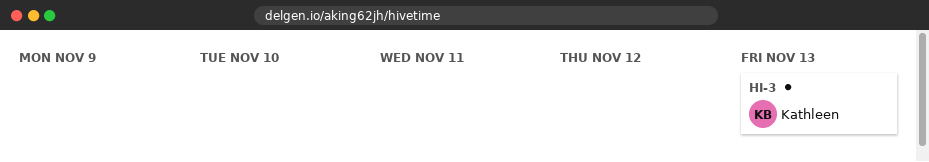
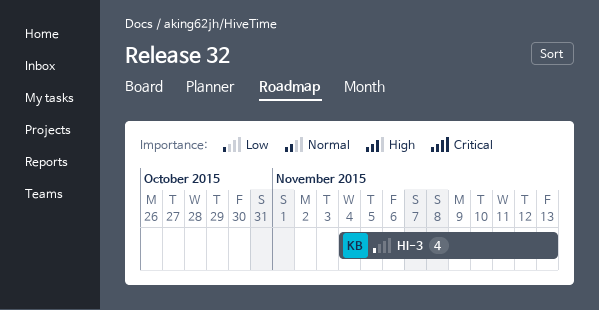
HI-3, estimate: 1 -> 4

